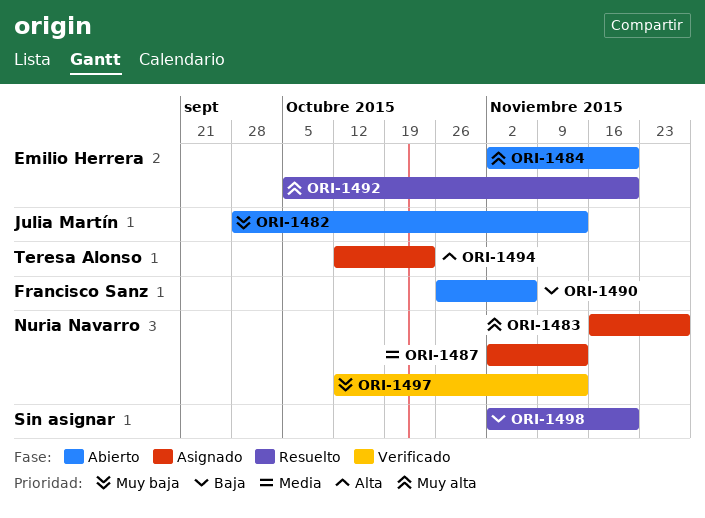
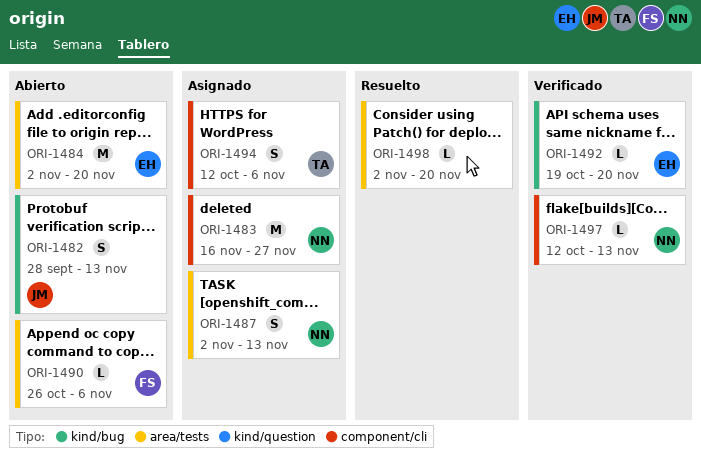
ORI-1492, status: Resuelto -> Verificado
ORI-1492, start: Oct 5 -> Oct 19
ORI-1494, due: Oct 23 -> Nov 6

